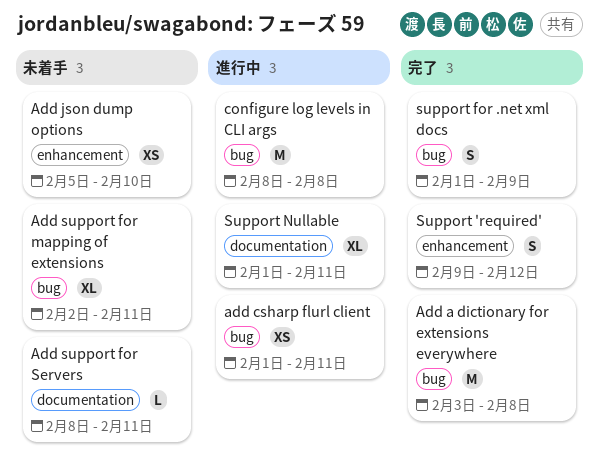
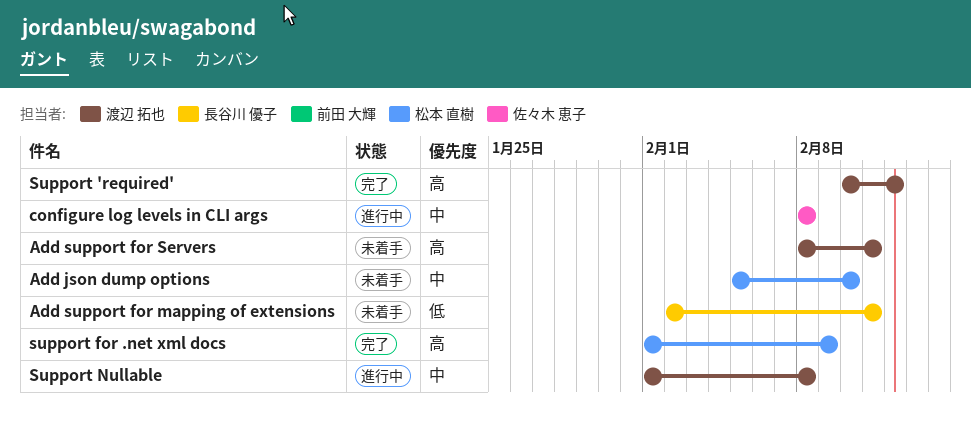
Add a dictionary for extensions everywhere: present -> none
add csharp flurl client: present -> none
Support 'required', start: Feb 9 -> Feb 10
Support Nullable, due: Feb 11 -> Feb 8

